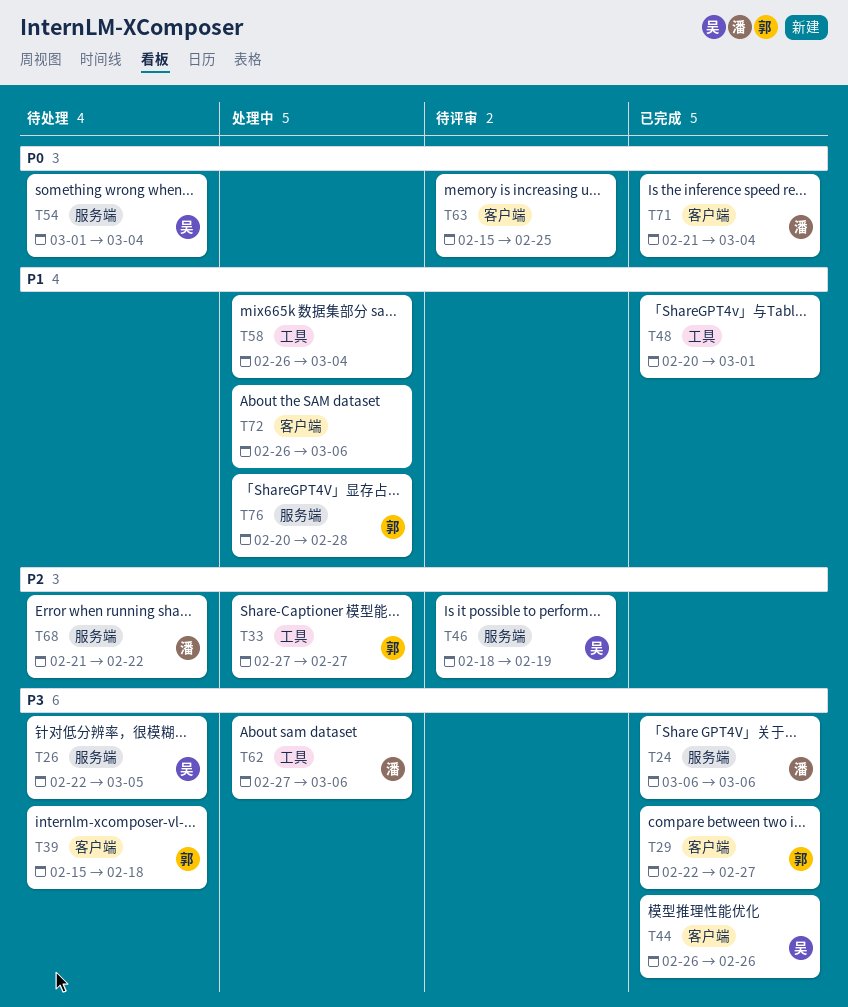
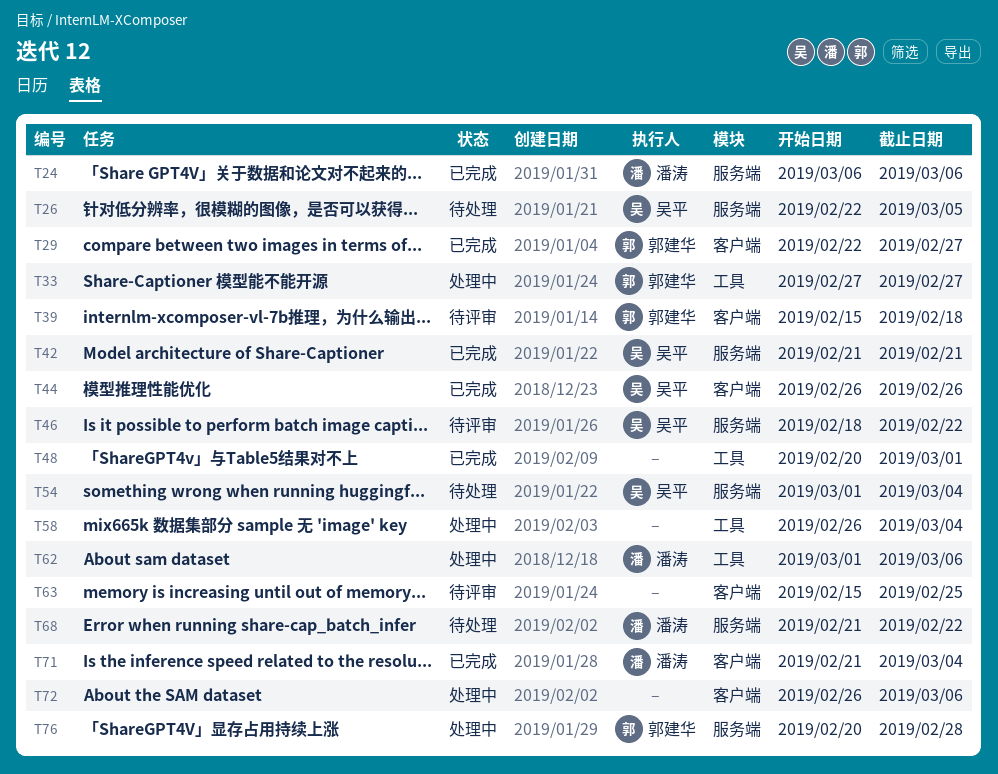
T39, status: 待处理 -> 待评审
T42: none -> present
T46, due: Feb 19 -> Feb 22
T62, start: Feb 27 -> Mar 1

